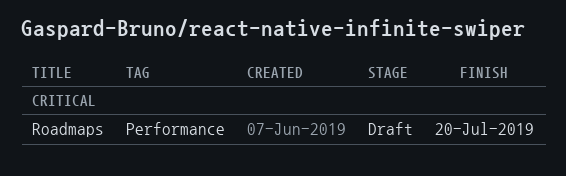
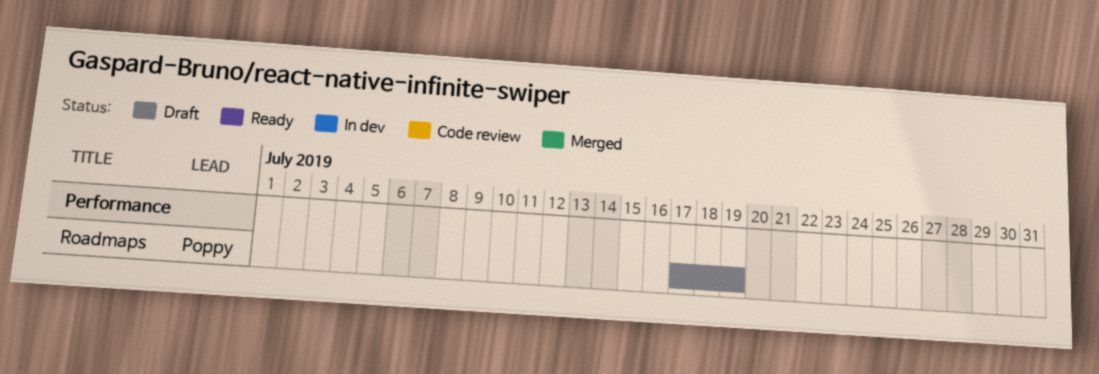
Roadmaps, due: Jul 20 -> Jul 19

